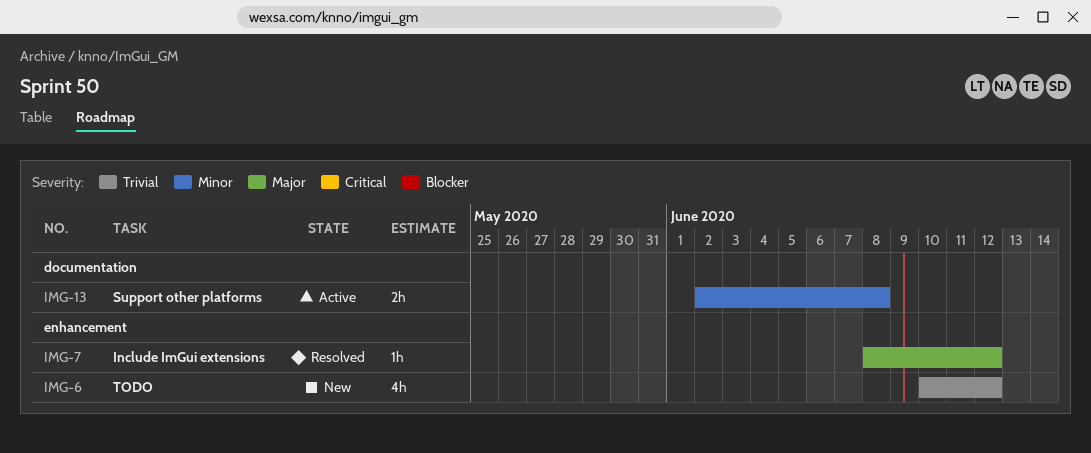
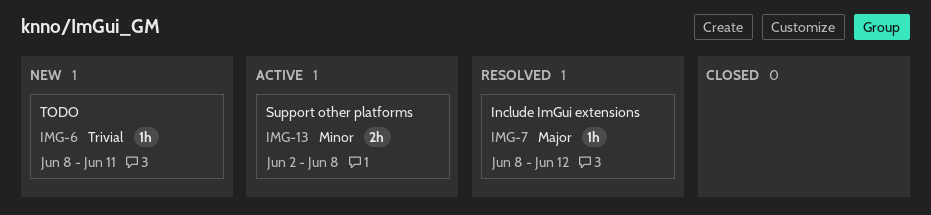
IMG-6, estimate: 4h -> 1h
IMG-6, start: Jun 10 -> Jun 8
IMG-6, due: Jun 12 -> Jun 11

